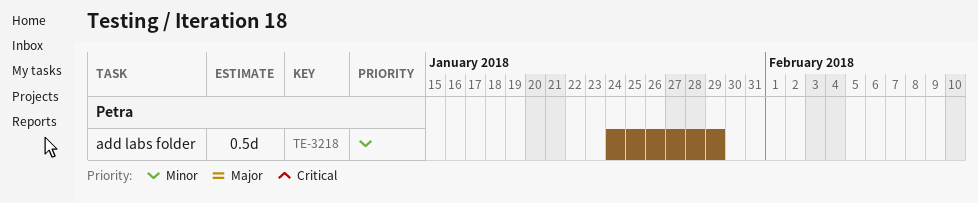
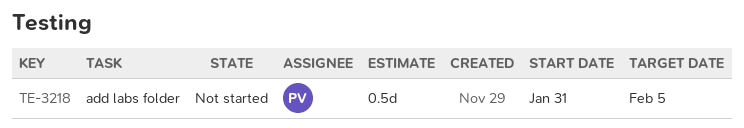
TE-3218, start: Jan 24 -> Jan 31
TE-3218, due: Jan 29 -> Feb 5

